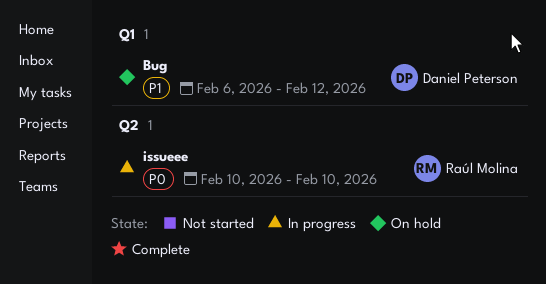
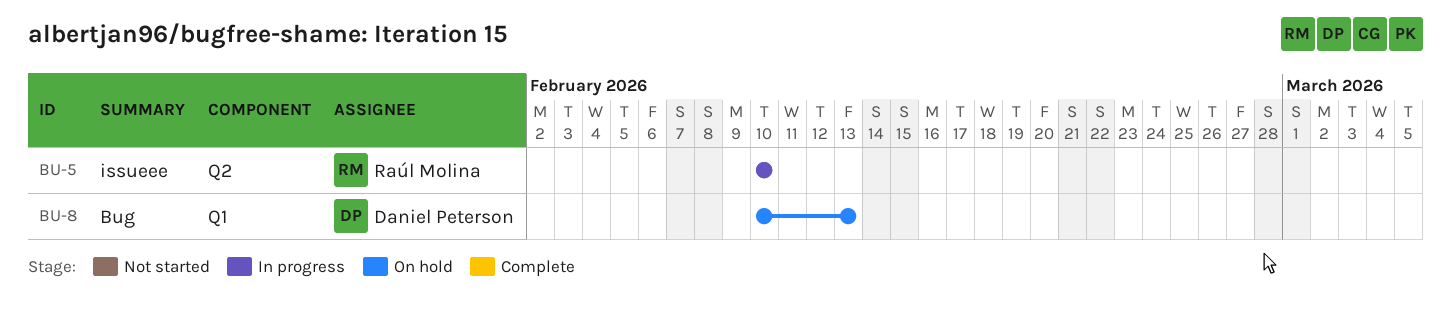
Bug, start: Feb 6 -> Feb 10
Bug, due: Feb 12 -> Feb 13

